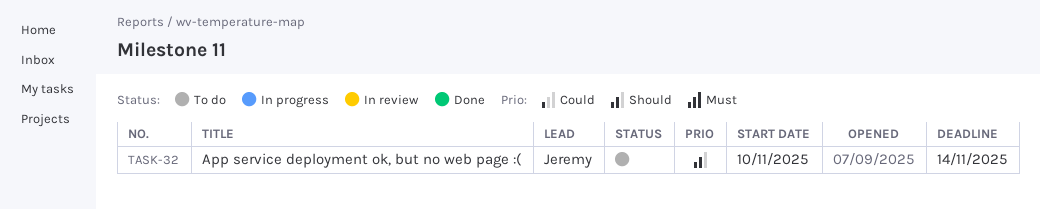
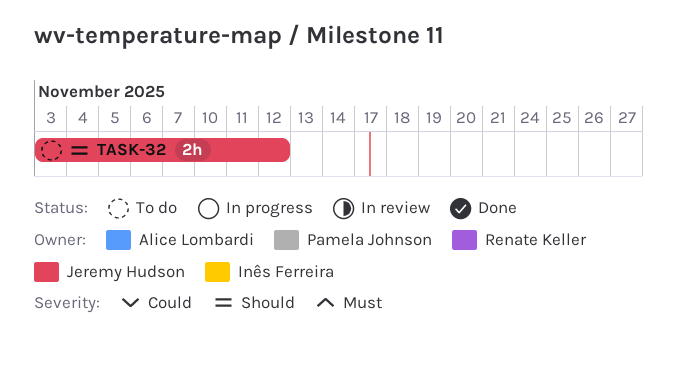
TASK-32, start: Nov 10 -> Nov 3
TASK-32, due: Nov 14 -> Nov 12

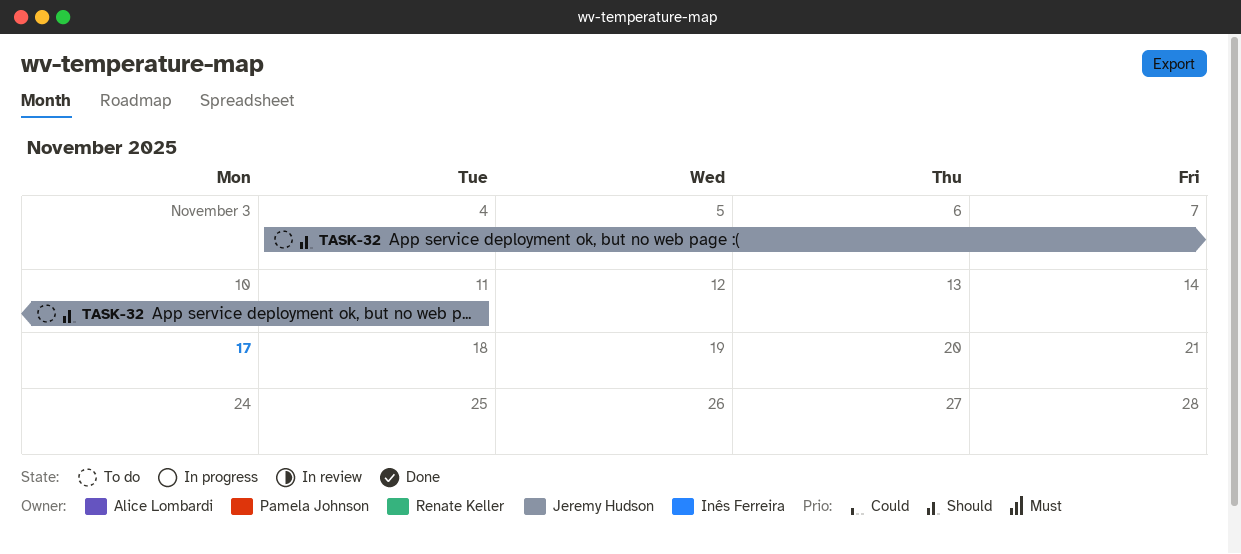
TASK-32, start: Nov 3 -> Nov 4
TASK-32, due: Nov 12 -> Nov 11

